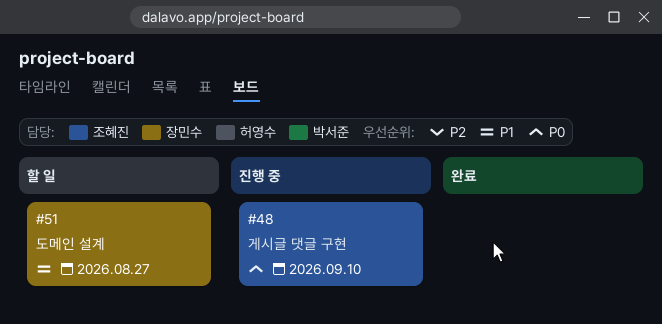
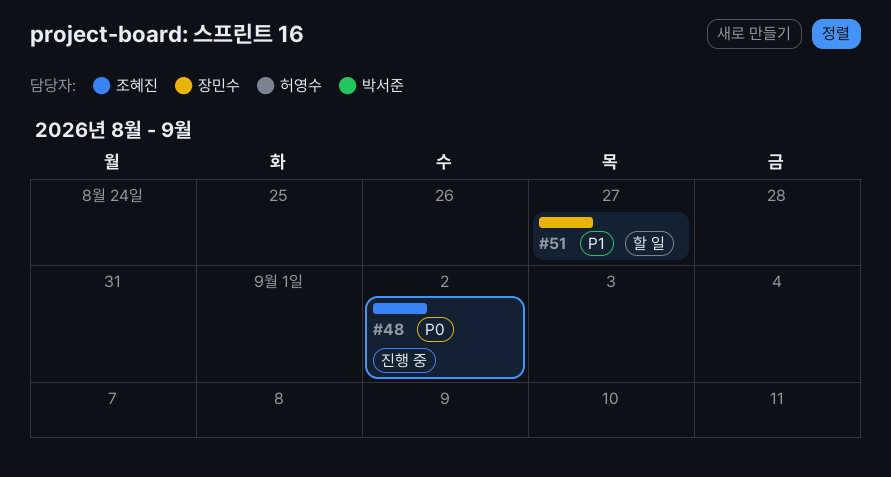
#48, due: Sep 10 -> Sep 2

